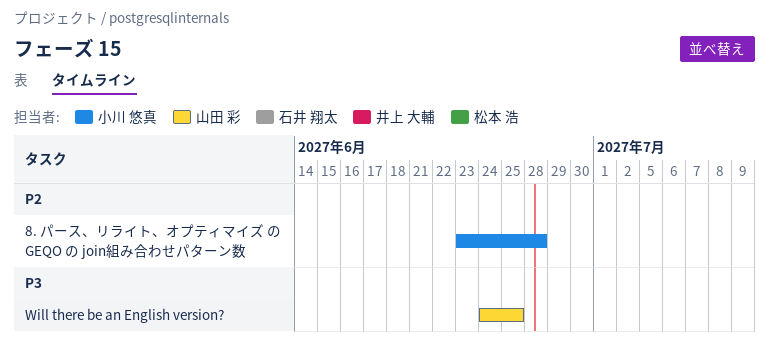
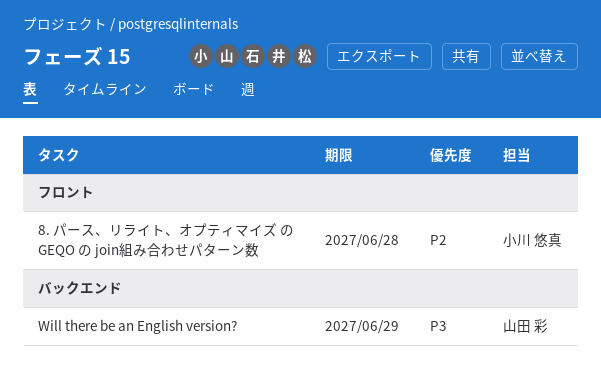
Will there be an English version?, due: Jun 25 -> Jun 29

